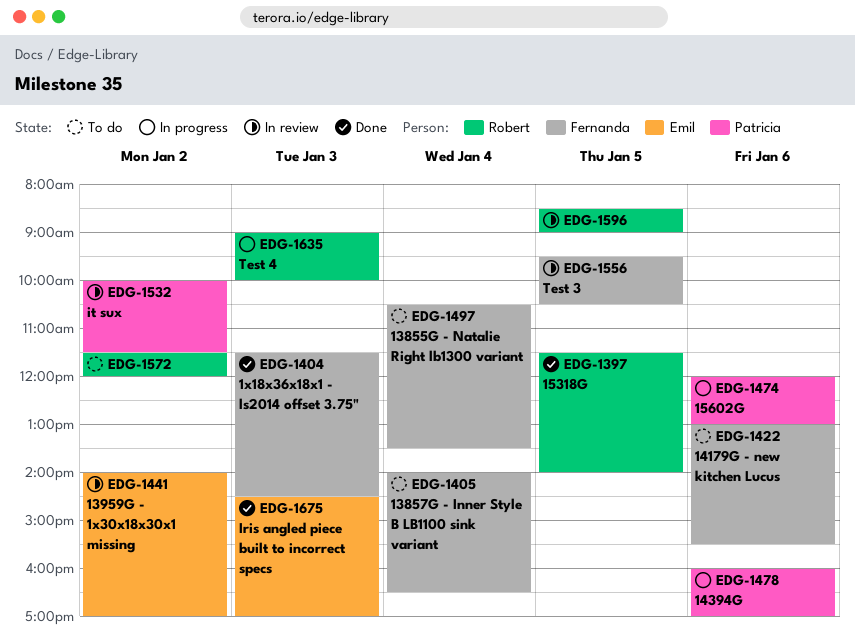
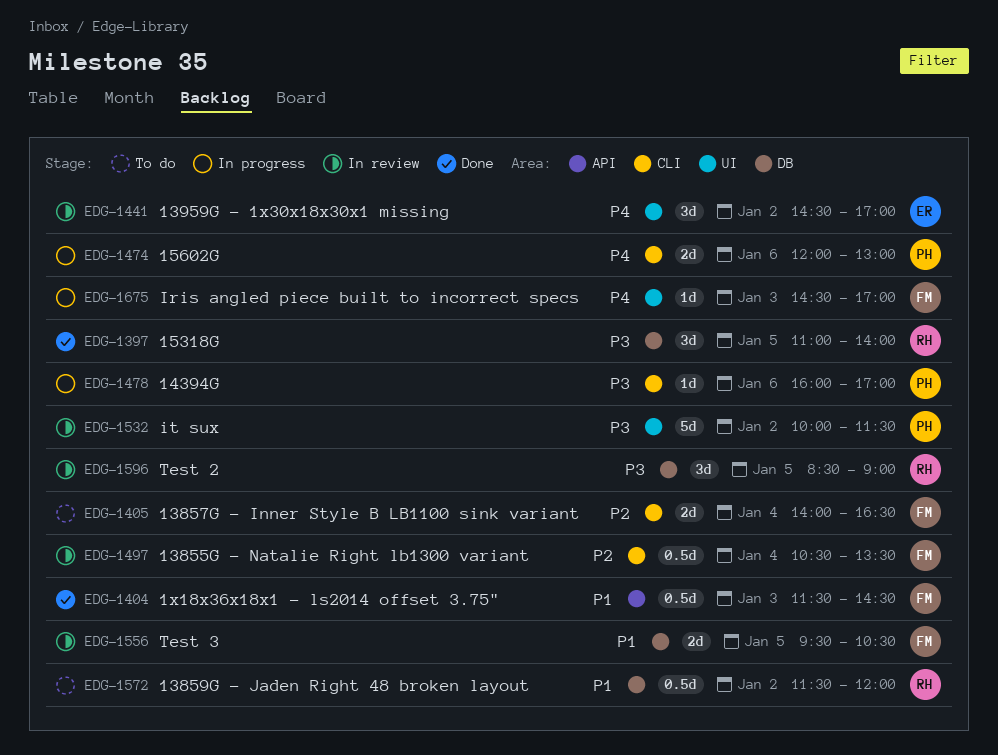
EDG-1397, begins: 11:30 -> 11:00
EDG-1422: present -> none
EDG-1441, begins: 14:00 -> 14:30
EDG-1497, status: To do -> In review
EDG-1635: present -> none
EDG-1675, status: Done -> In progress
EDG-1675, owner: Emil -> Fernanda

